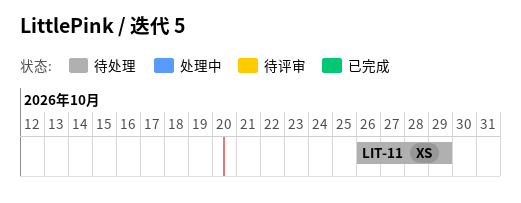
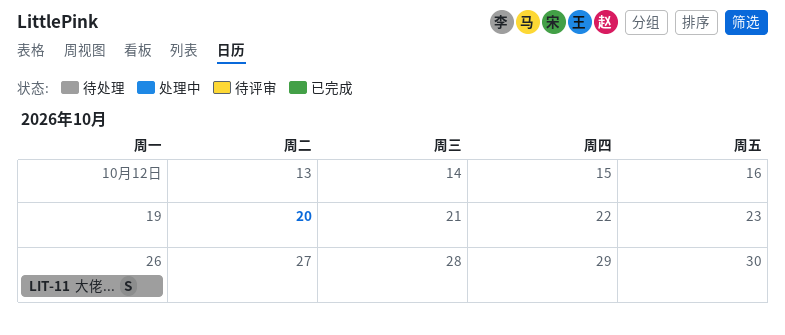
LIT-11, estimate: XS -> S
LIT-11, due: Oct 29 -> Oct 26

